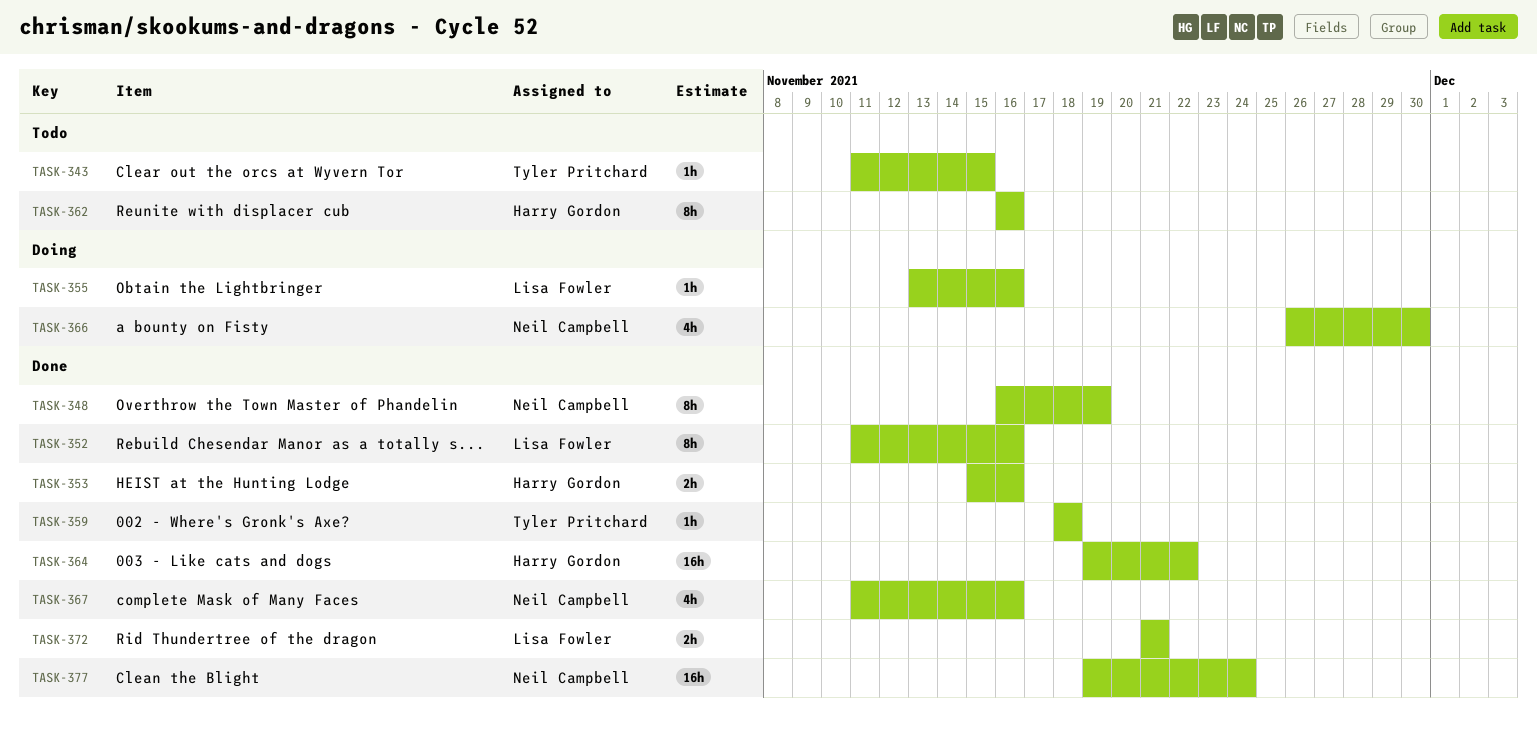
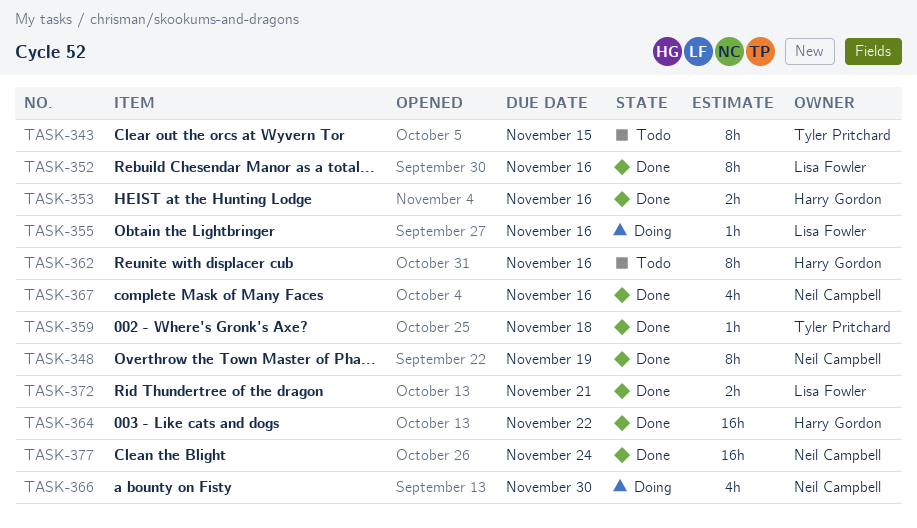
TASK-343, estimate: 1h -> 8h

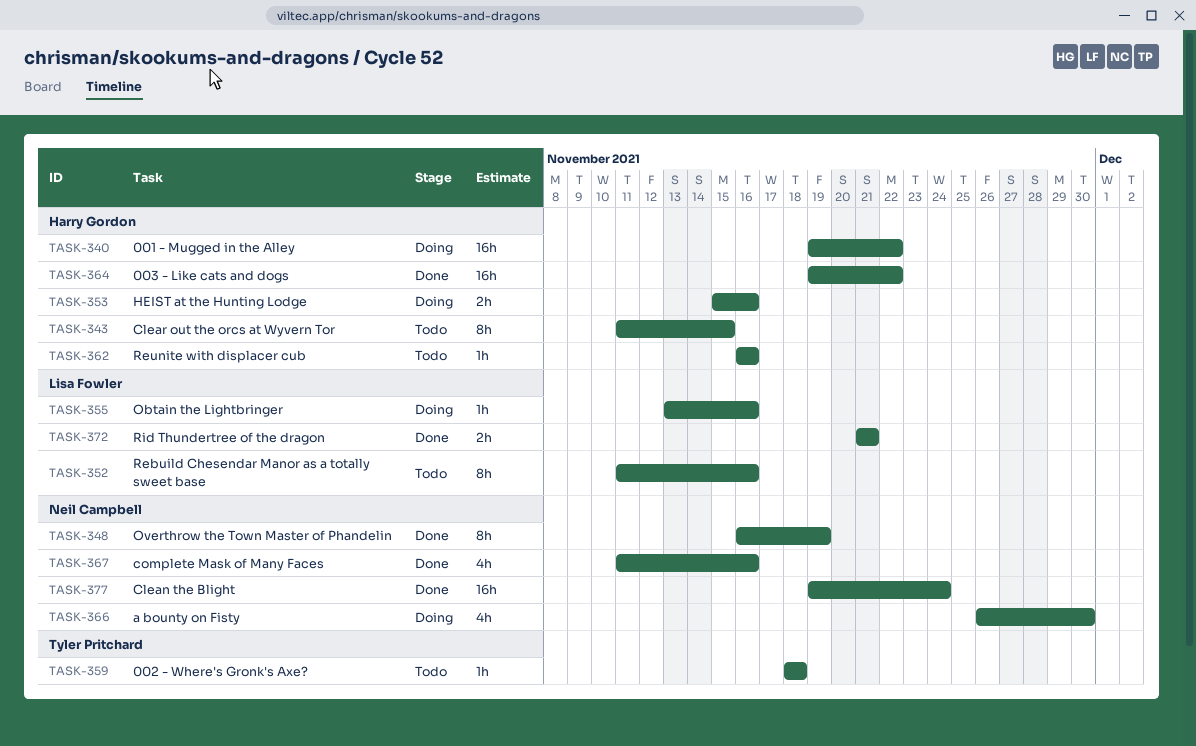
TASK-340: none -> present
TASK-343, owner: Tyler Pritchard -> Harry Gordon
TASK-352, status: Done -> Todo
TASK-353, status: Done -> Doing
TASK-359, status: Done -> Todo
TASK-362, estimate: 8h -> 1h

